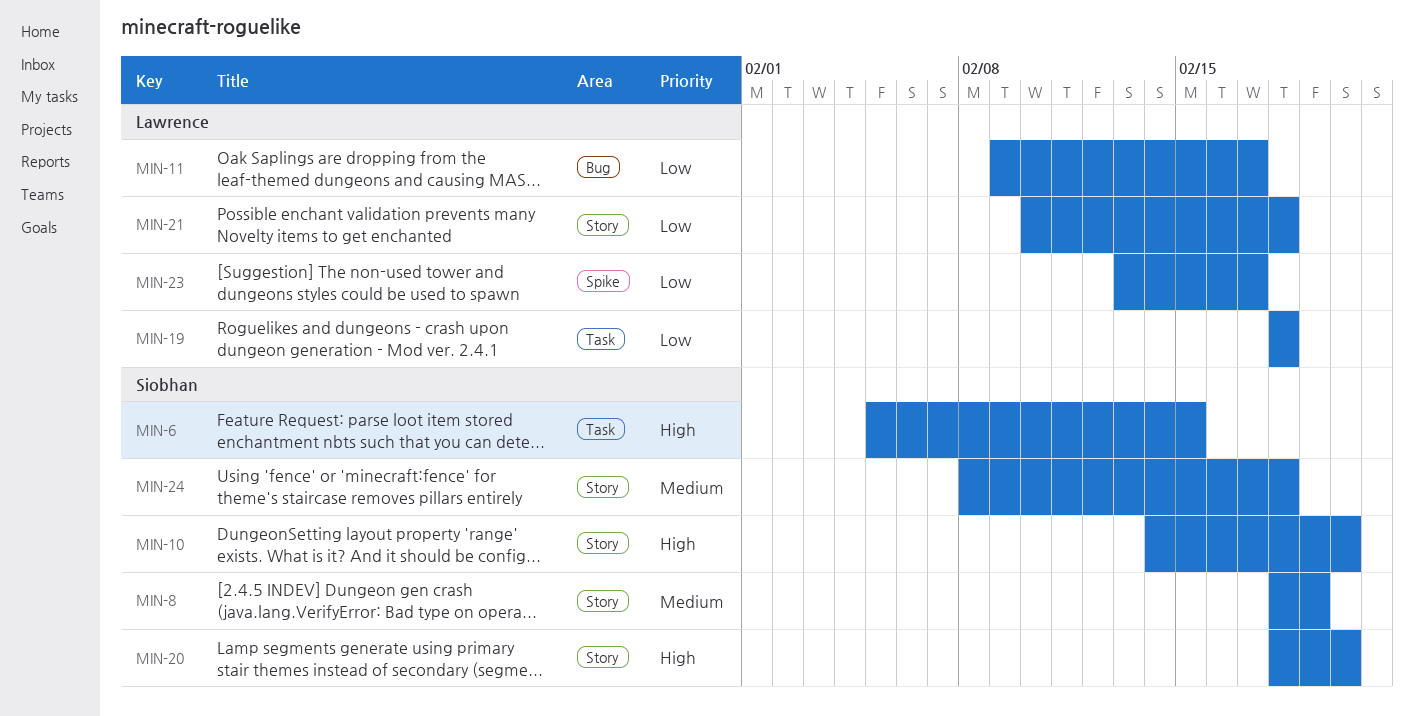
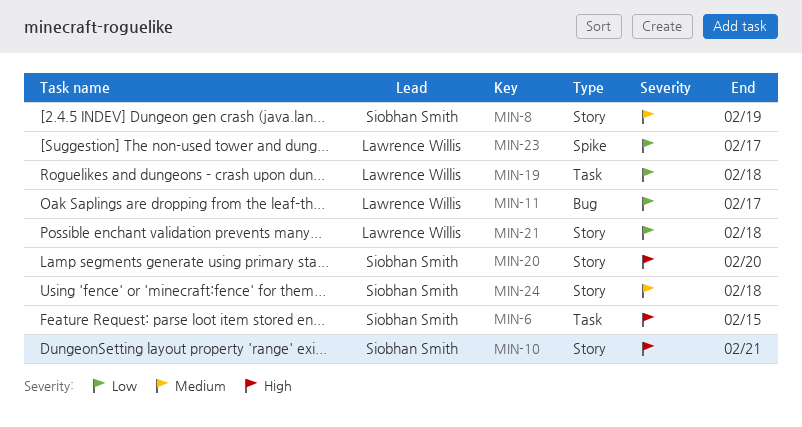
MIN-10, due: Feb 20 -> Feb 21

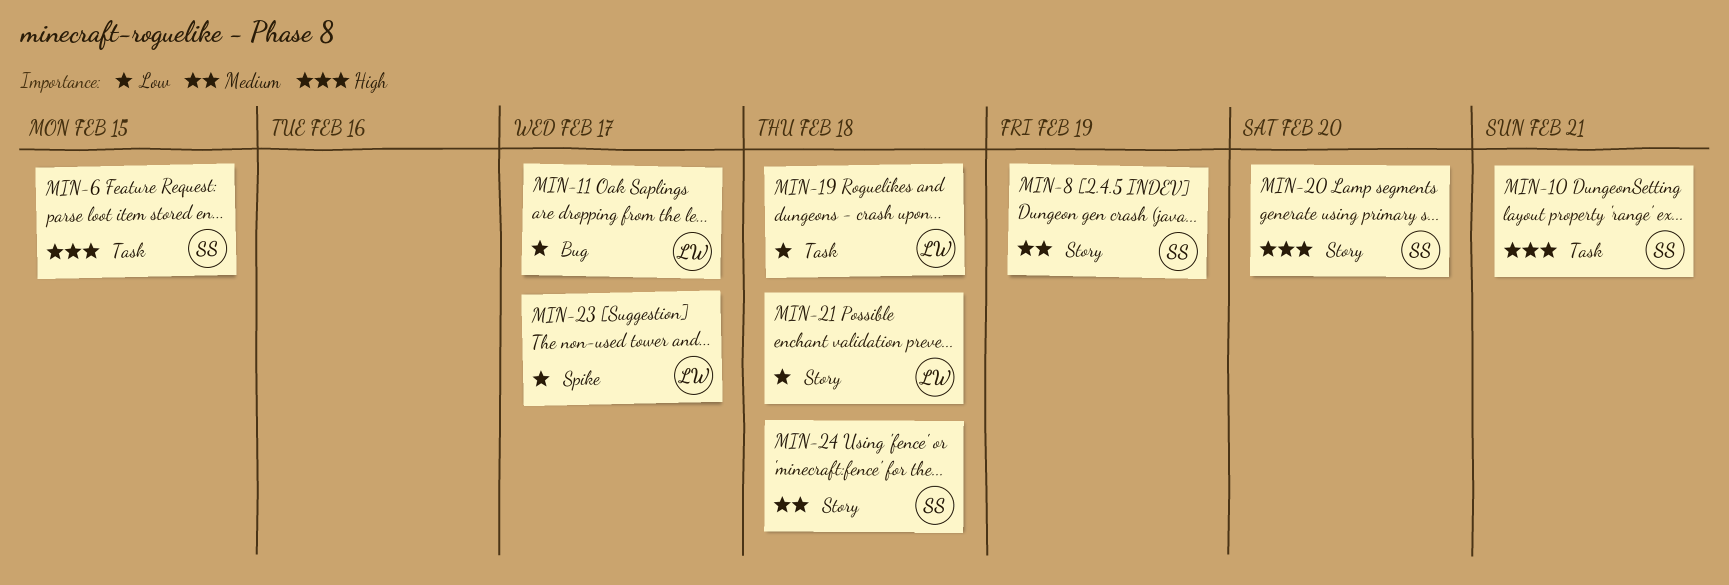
MIN-10, label: Story -> Task

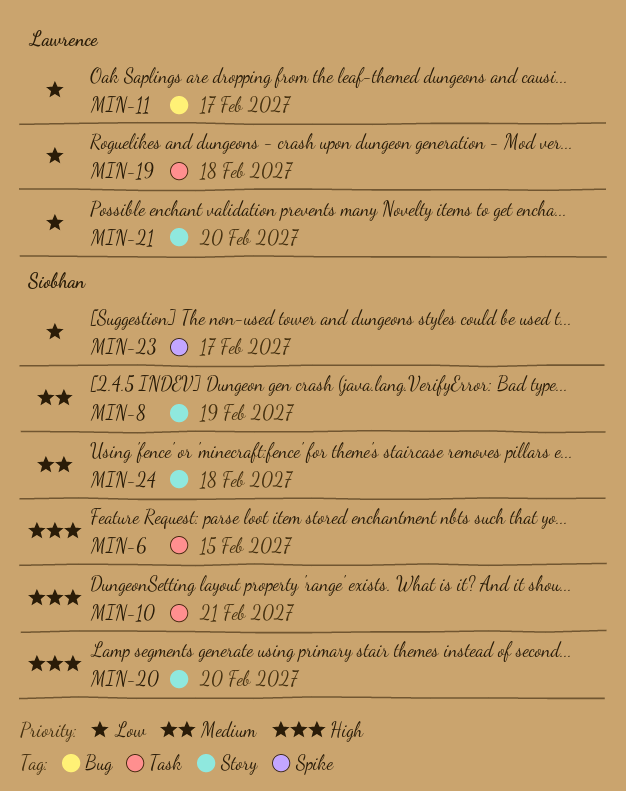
MIN-21, due: Feb 18 -> Feb 20
MIN-23, owner: Lawrence -> Siobhan

